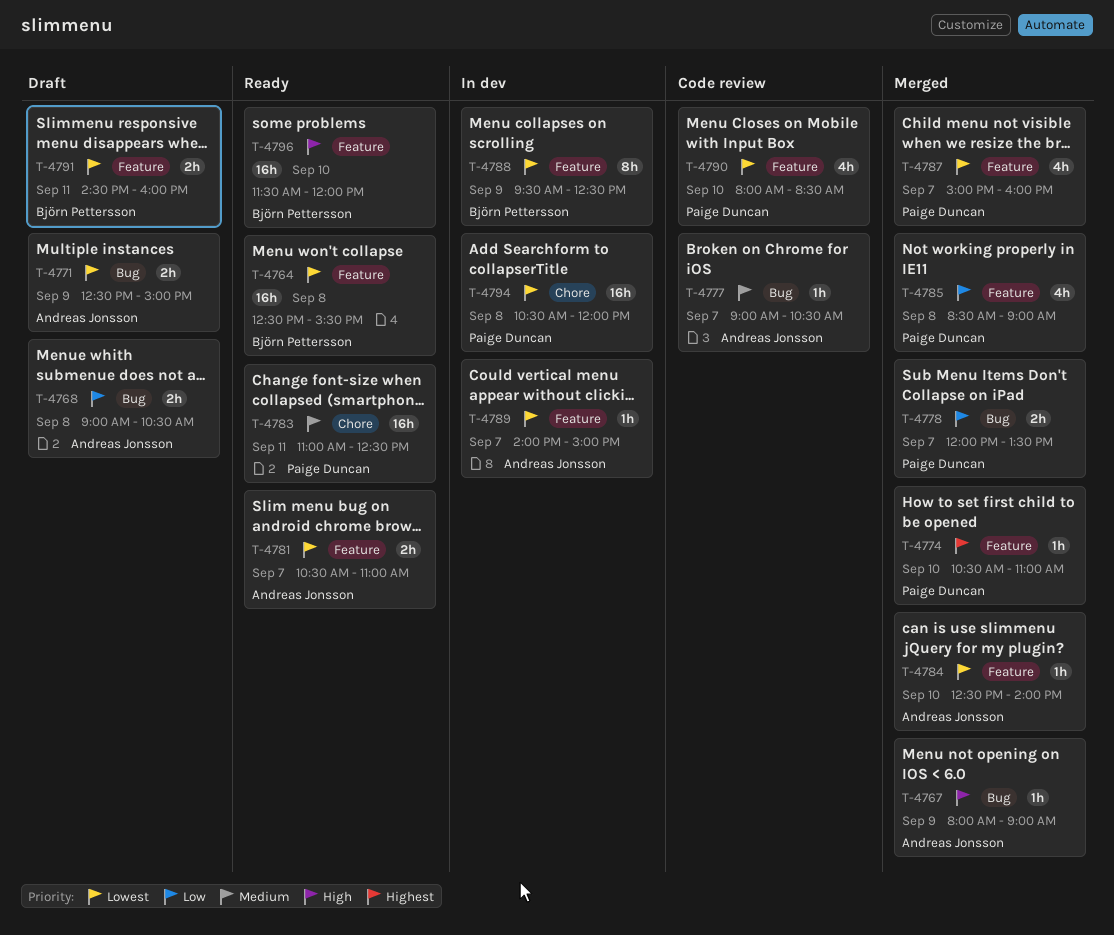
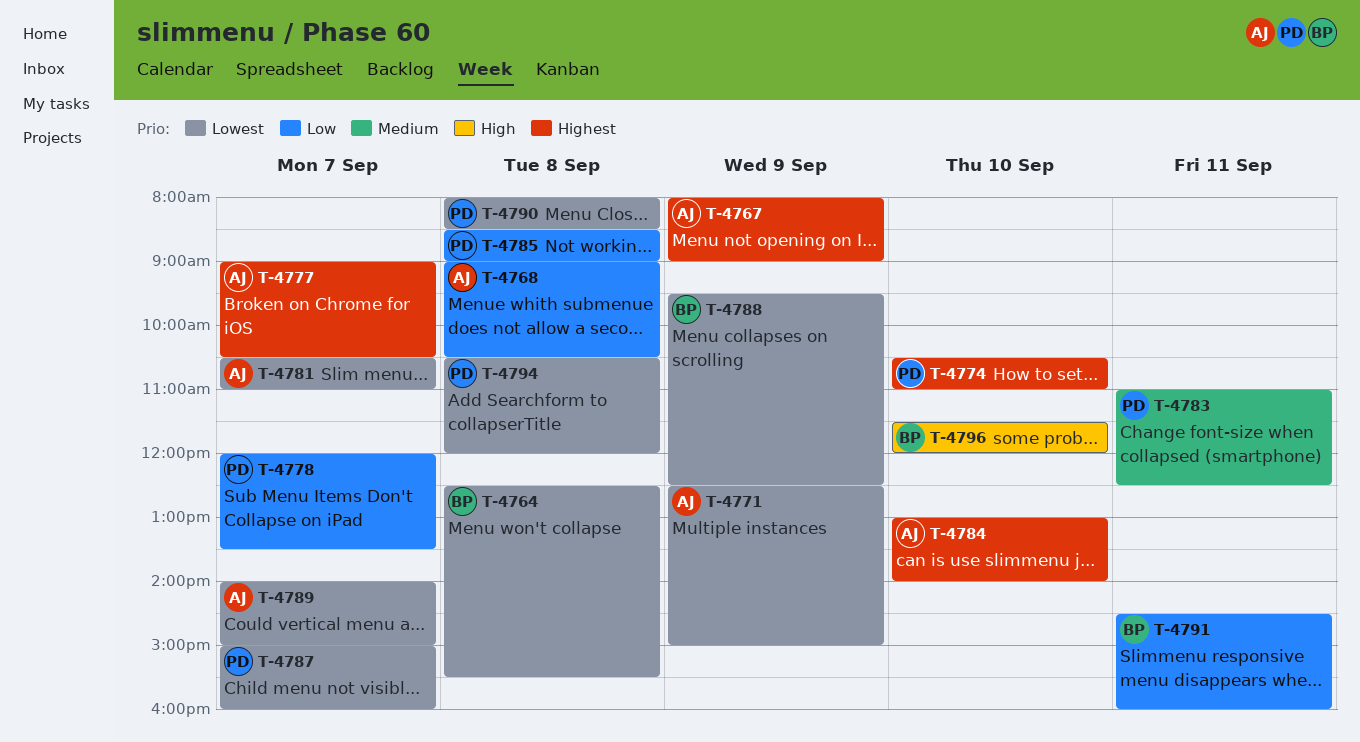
T-4767, priority: High -> Highest
T-4777, priority: Medium -> Highest
T-4784, priority: Lowest -> Highest
T-4784, begins: 12:30 -> 13:00
T-4790, day: Sep 10 -> Sep 8
T-4791, priority: Lowest -> Low

